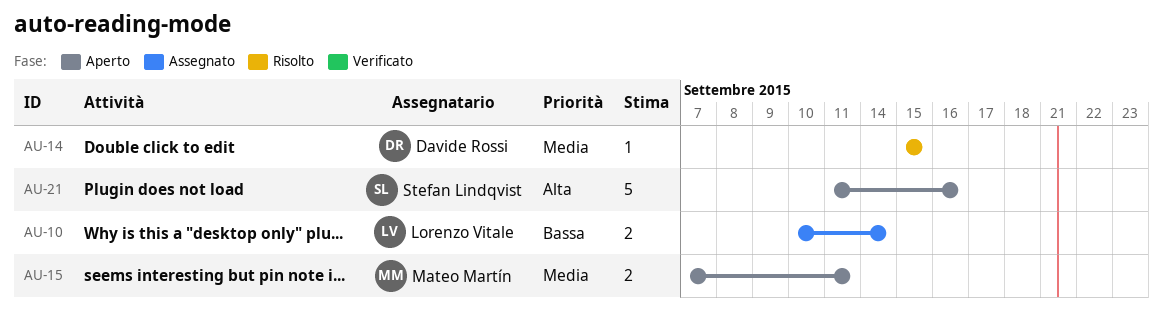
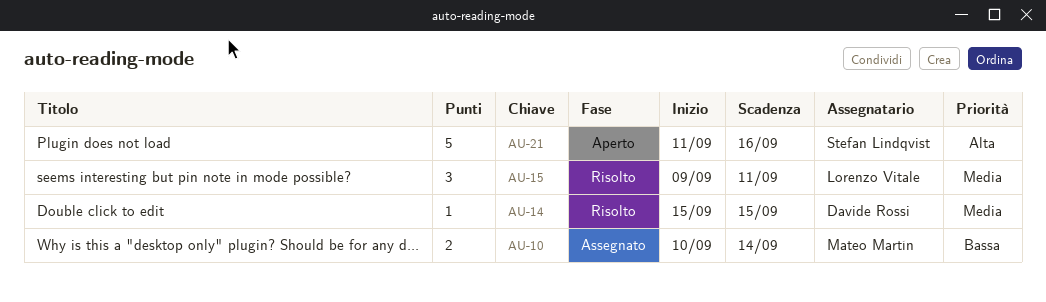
AU-10, owner: Lorenzo Vitale -> Mateo Martín
AU-15, status: Aperto -> Risolto
AU-15, owner: Mateo Martín -> Lorenzo Vitale
AU-15, estimate: 2 -> 3
AU-15, start: Sep 7 -> Sep 9

